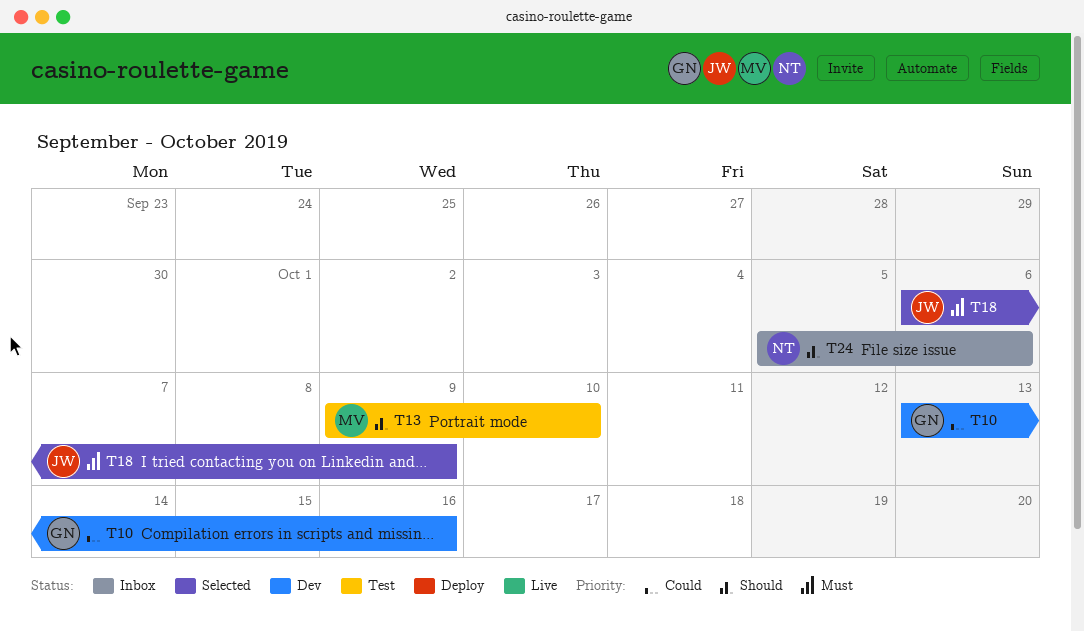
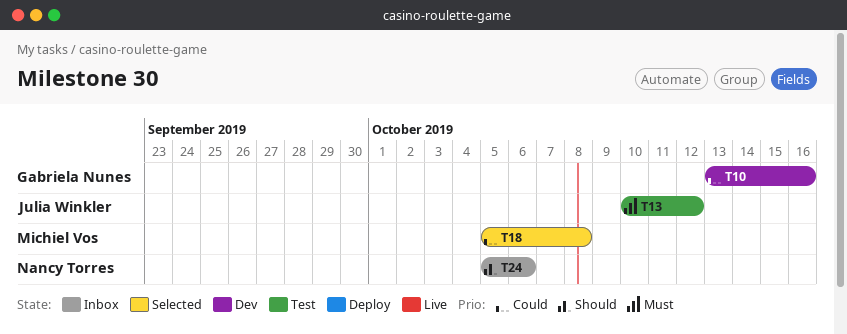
T13, owner: Michiel Vos -> Julia Winkler
T13, priority: Should -> Must
T13, start: Oct 9 -> Oct 10
T13, due: Oct 10 -> Oct 12
T18, owner: Julia Winkler -> Michiel Vos
T18, priority: Must -> Could
T18, start: Oct 6 -> Oct 5
T18, due: Oct 9 -> Oct 8

